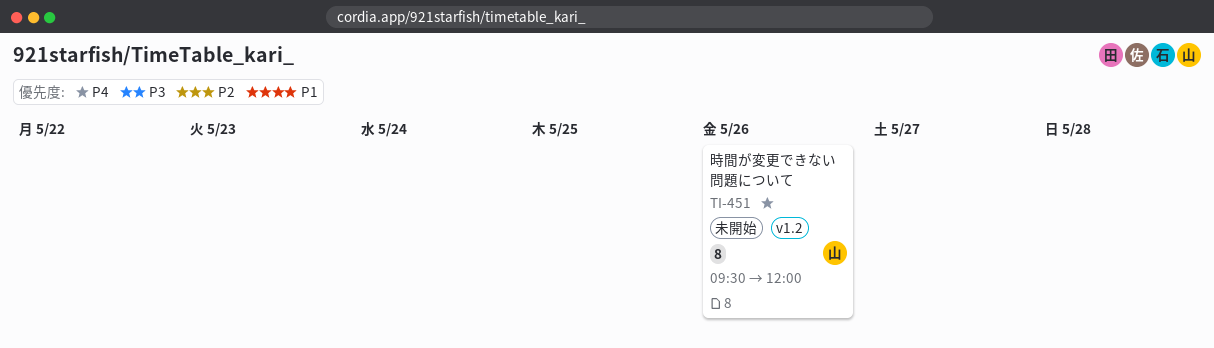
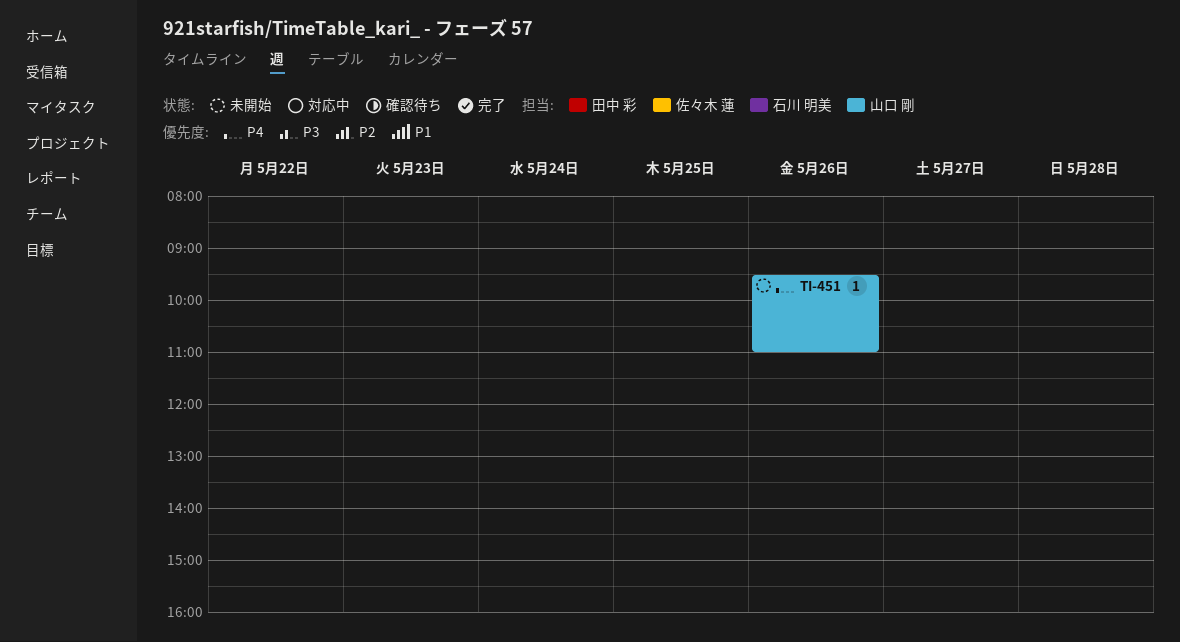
TI-451, estimate: 8 -> 1
TI-451, ends: 12:00 -> 11:00

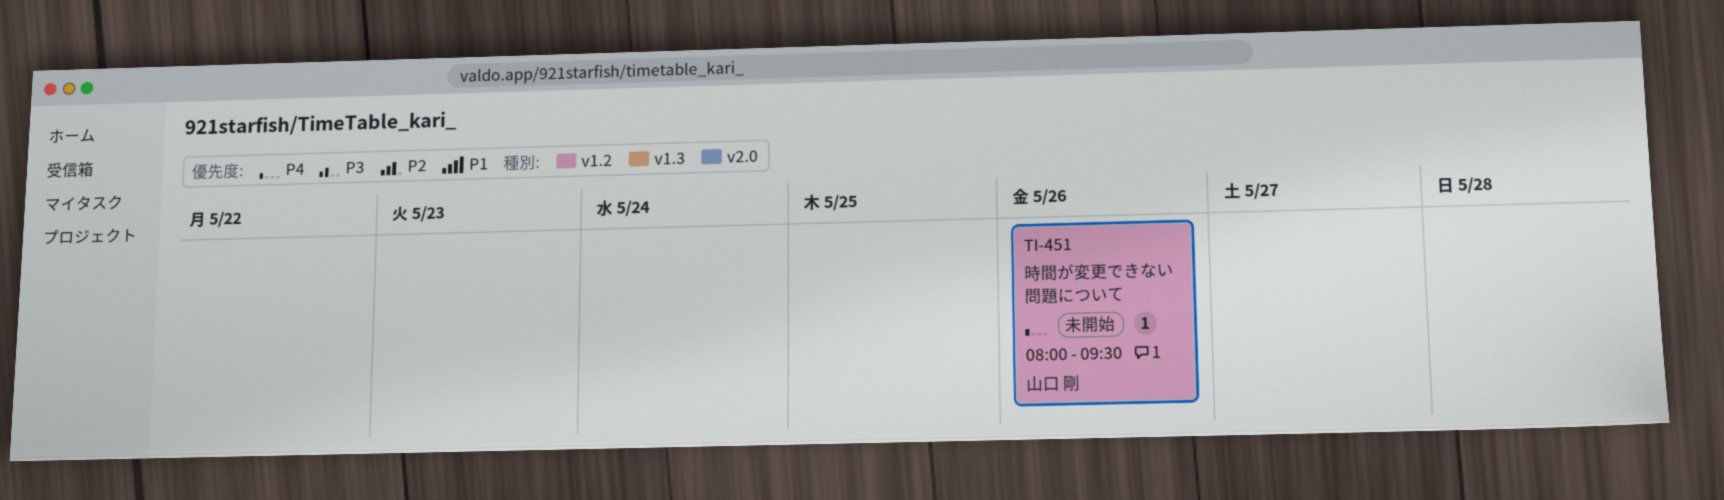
TI-451, begins: 09:30 -> 08:00
TI-451, ends: 11:00 -> 09:30

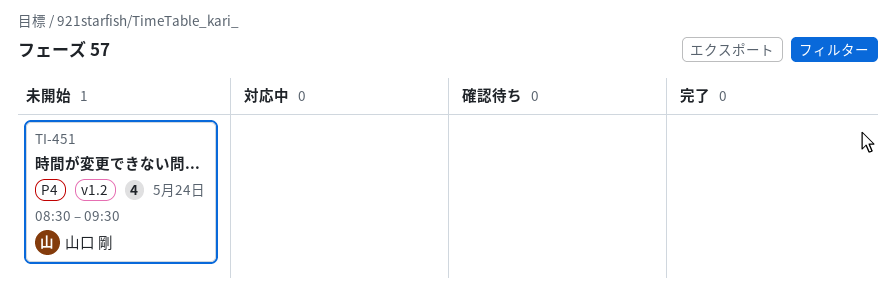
TI-451, estimate: 1 -> 4
TI-451, day: May 26 -> May 24
TI-451, begins: 08:00 -> 08:30

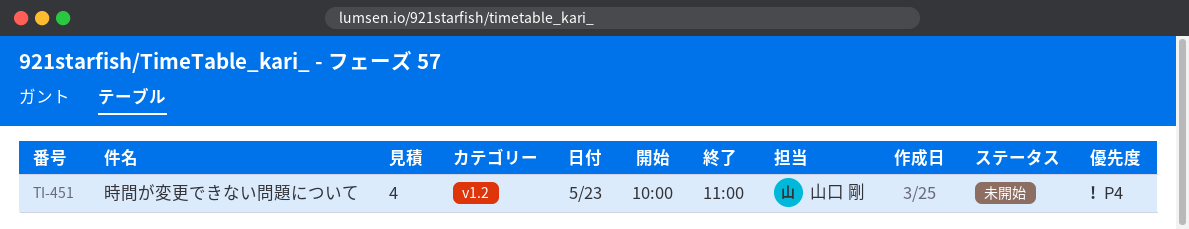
TI-451, day: May 24 -> May 23
TI-451, begins: 08:30 -> 10:00
TI-451, ends: 09:30 -> 11:00

